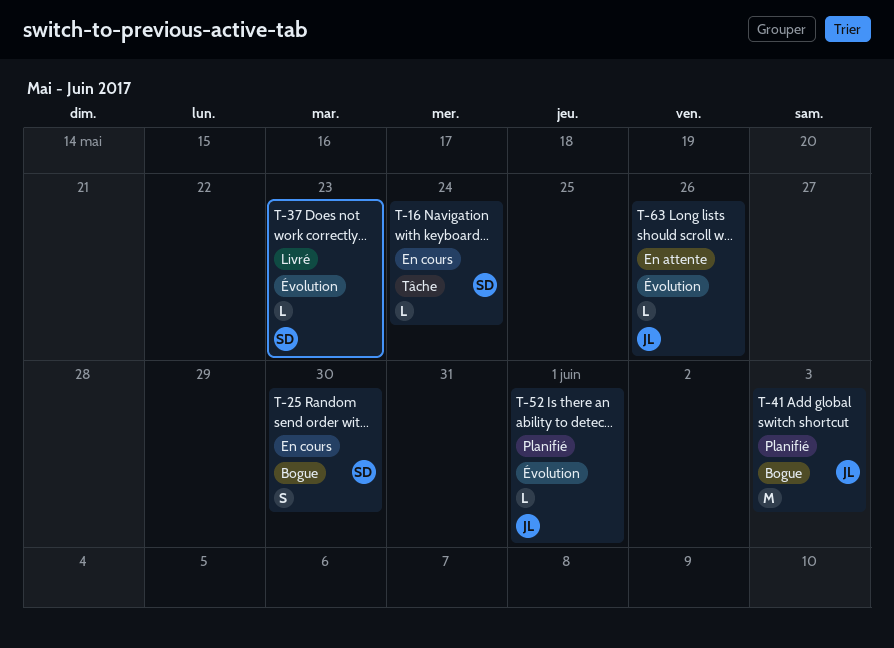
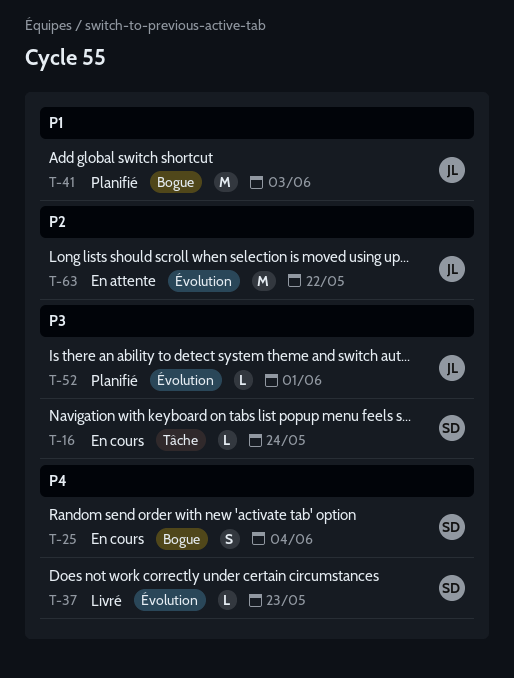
T-25, due: May 30 -> Jun 4
T-63, estimate: L -> M
T-63, due: May 26 -> May 22

